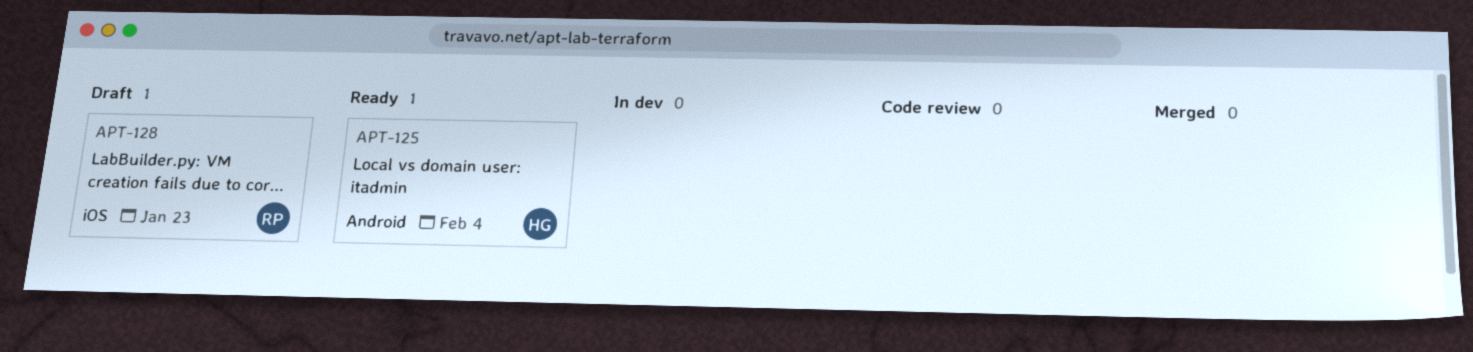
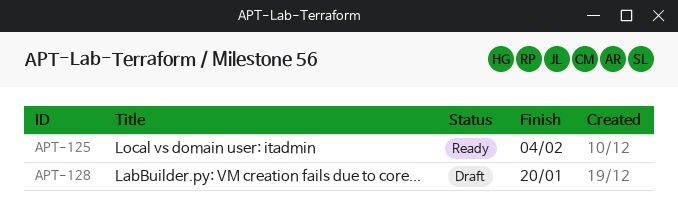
APT-128, due: Jan 23 -> Jan 20

